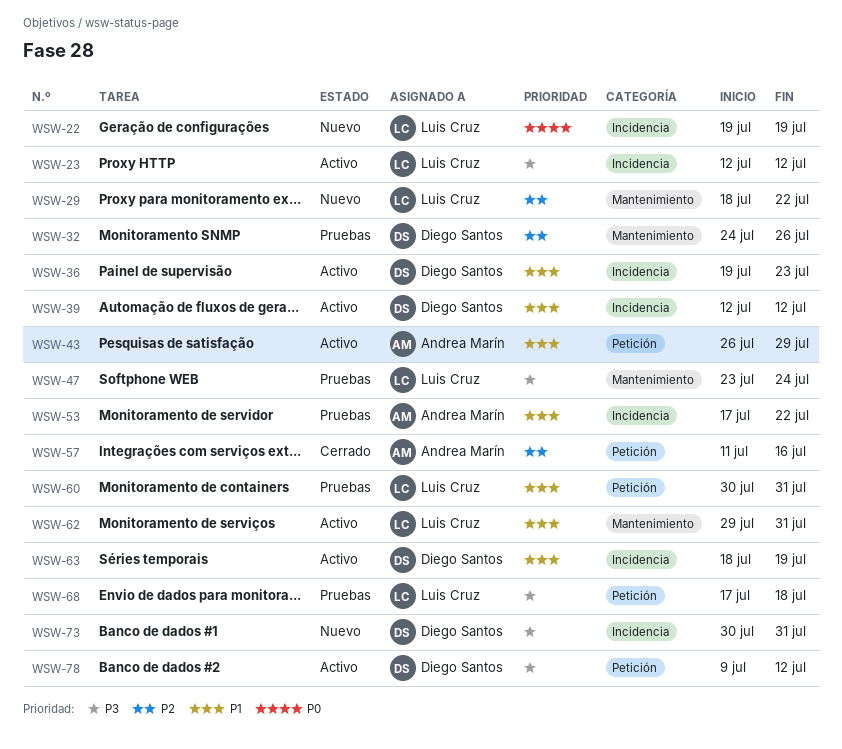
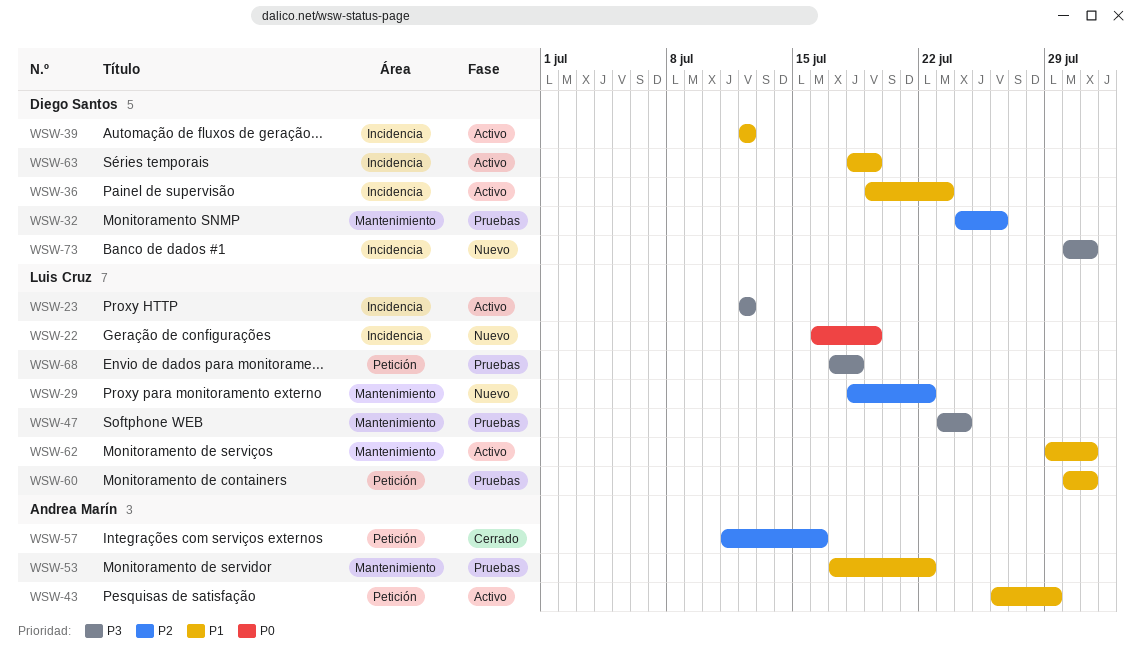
WSW-22, start: Jul 19 -> Jul 16
WSW-53, label: Incidencia -> Mantenimiento
WSW-78: present -> none

